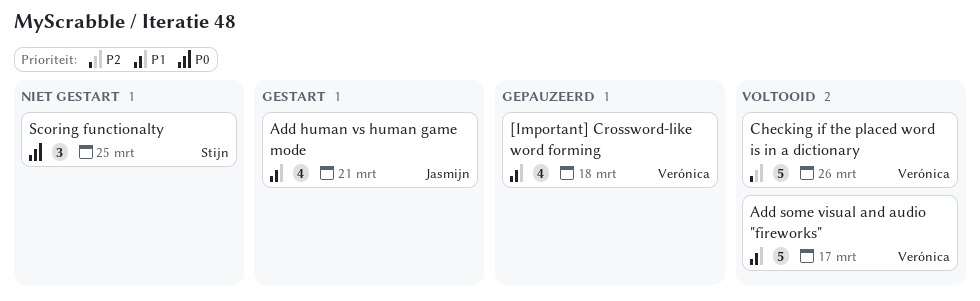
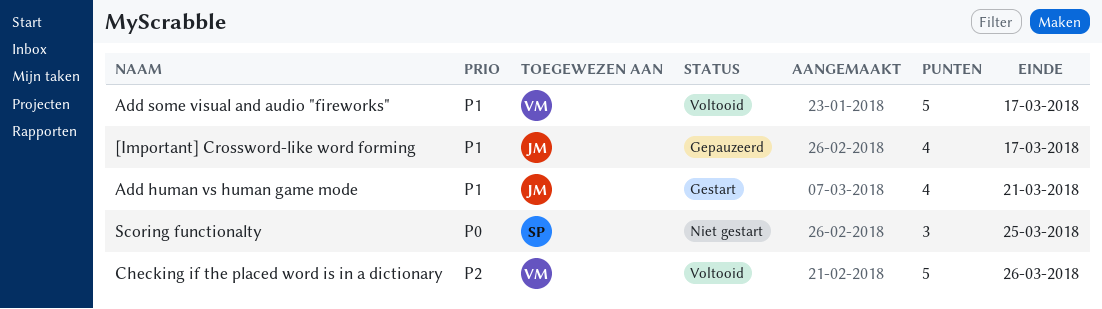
[Important] Crossword-like word forming, owner: Verónica -> Jasmijn
[Important] Crossword-like word forming, due: Mar 18 -> Mar 17

